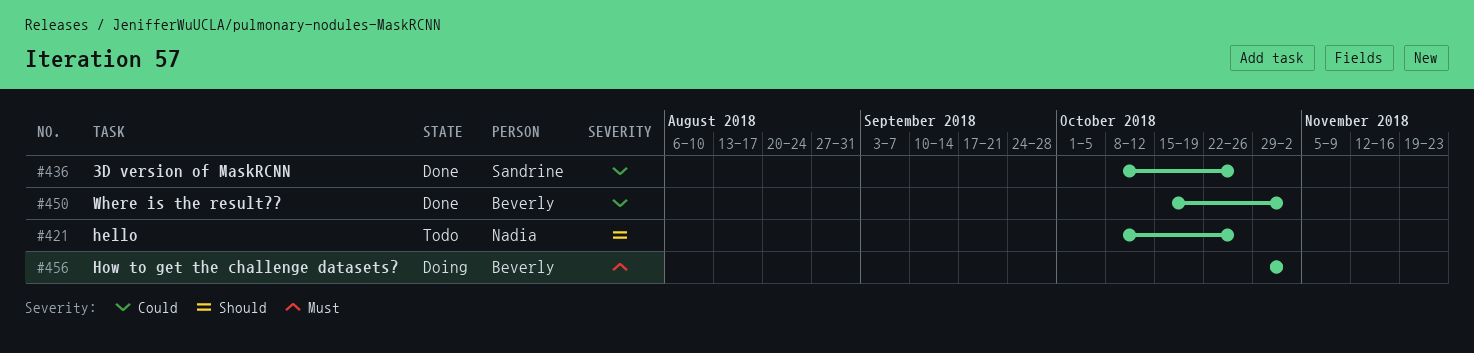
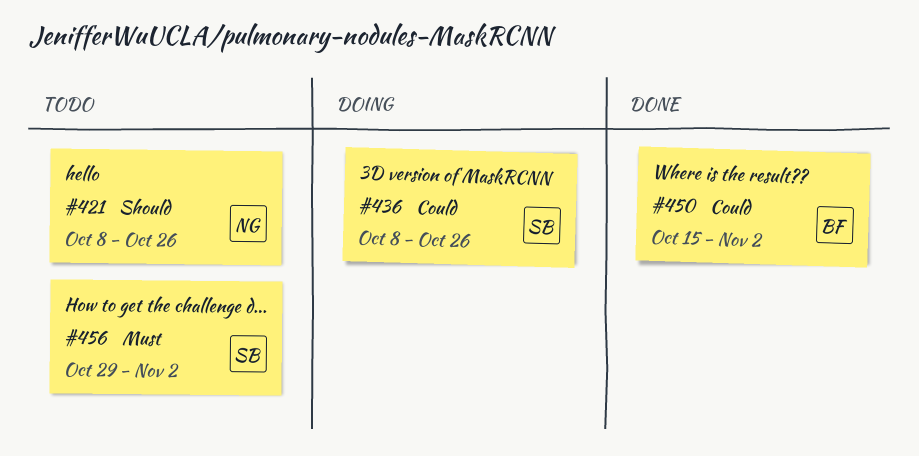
#436, status: Done -> Doing
#456, status: Doing -> Todo
#456, owner: Beverly -> Sandrine

